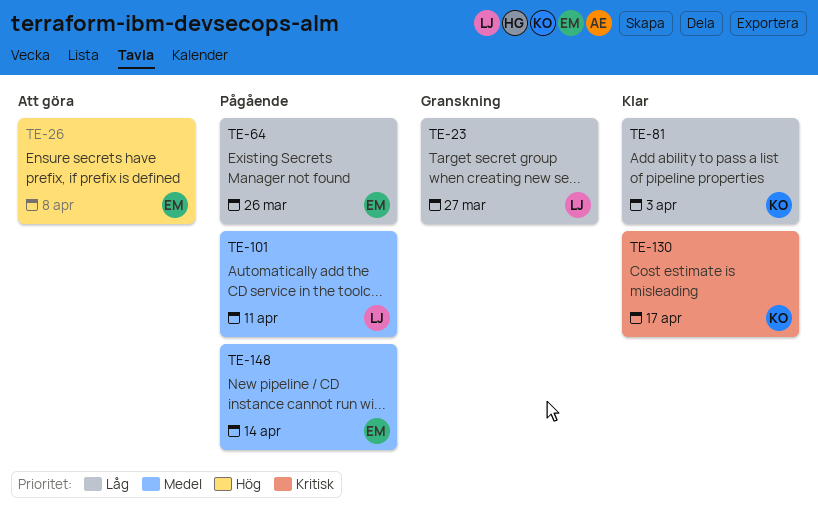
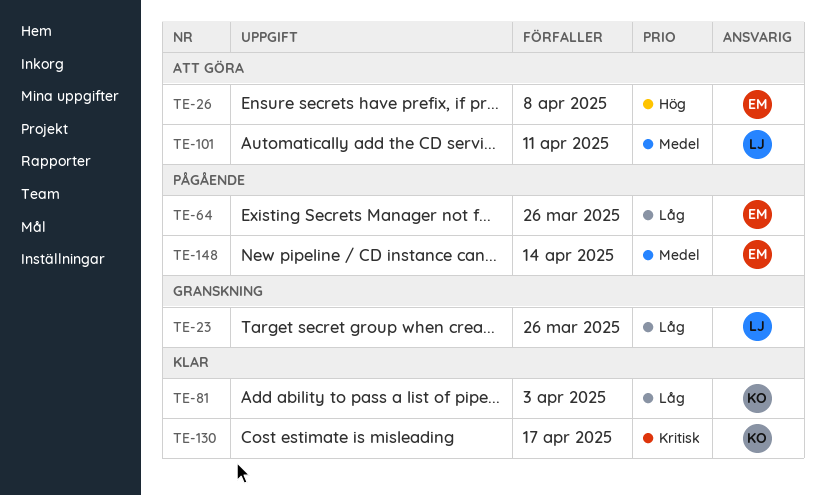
TE-23, due: Mar 27 -> Mar 26
TE-101, status: Pågående -> Att göra

